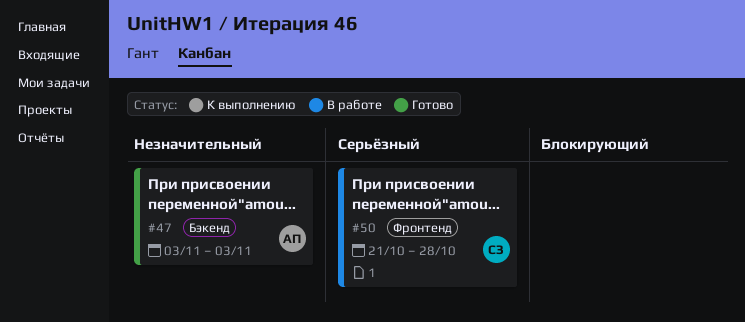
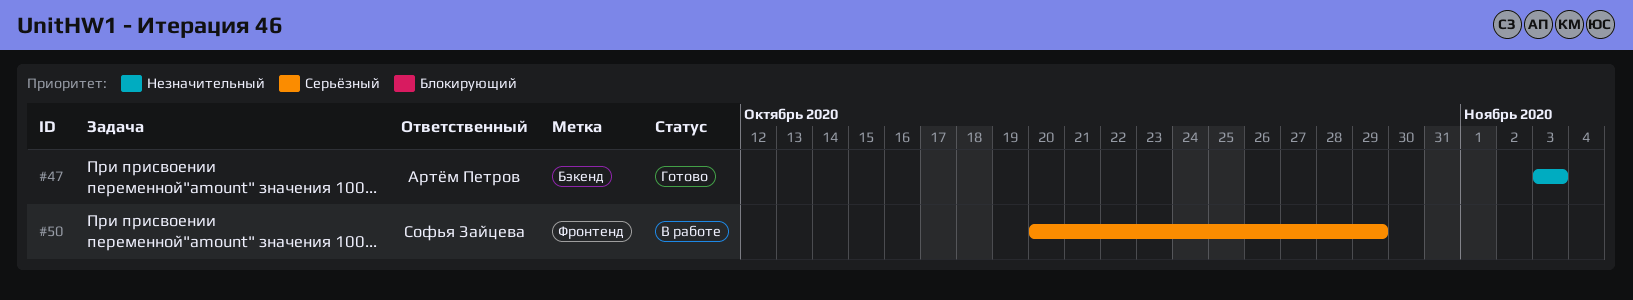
#50, start: Oct 21 -> Oct 20
#50, due: Oct 28 -> Oct 29

